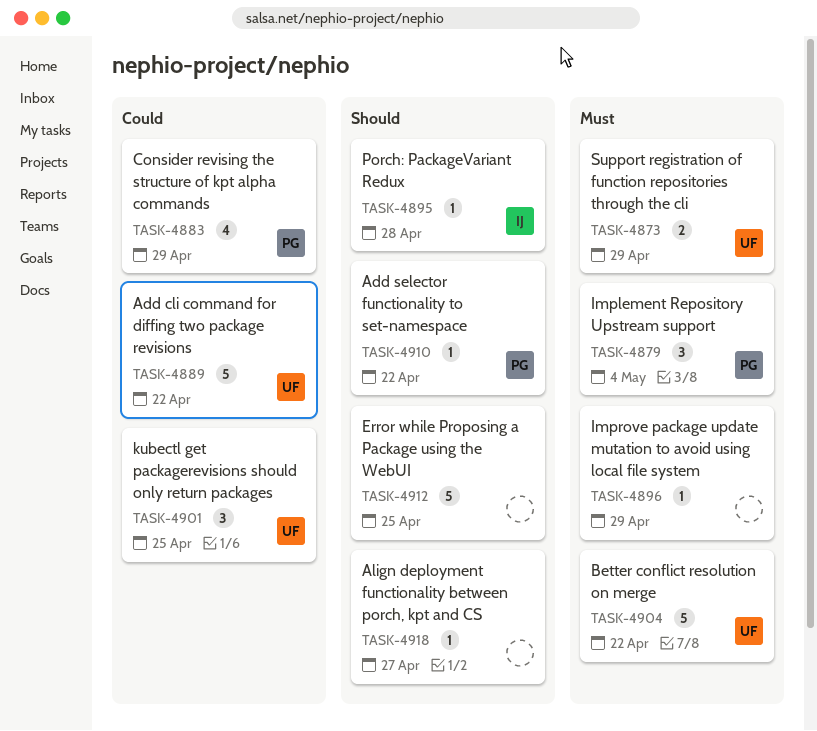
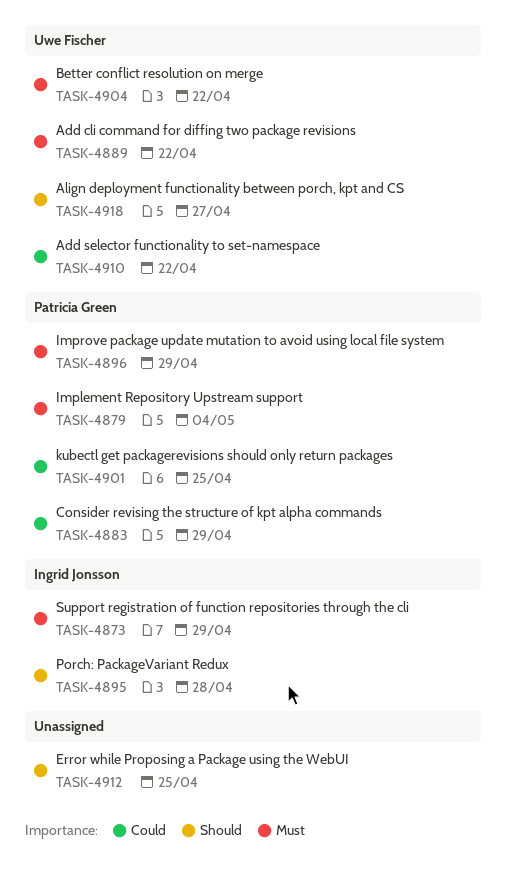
TASK-4873, owner: Uwe Fischer -> Ingrid Jonsson
TASK-4889, priority: Could -> Must
TASK-4896, owner: none -> Patricia Green
TASK-4901, owner: Uwe Fischer -> Patricia Green
TASK-4910, owner: Patricia Green -> Uwe Fischer
TASK-4910, priority: Should -> Could
TASK-4918, owner: none -> Uwe Fischer

